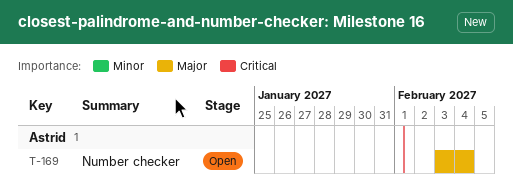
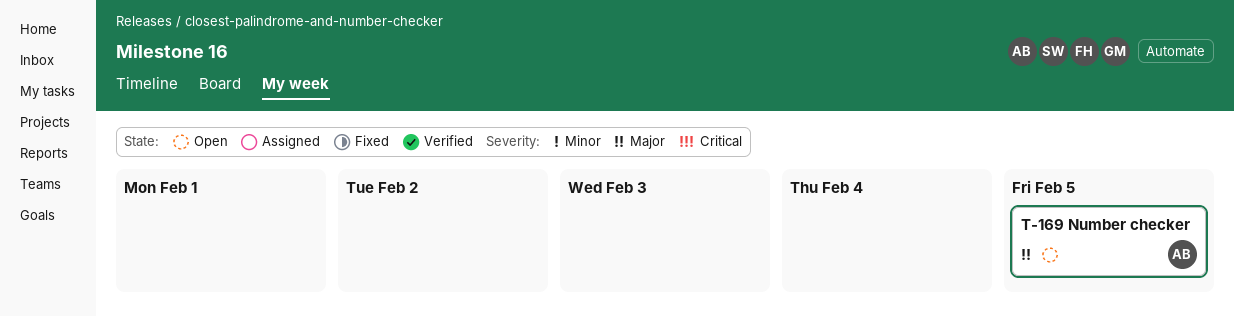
T-169, due: Feb 4 -> Feb 5

